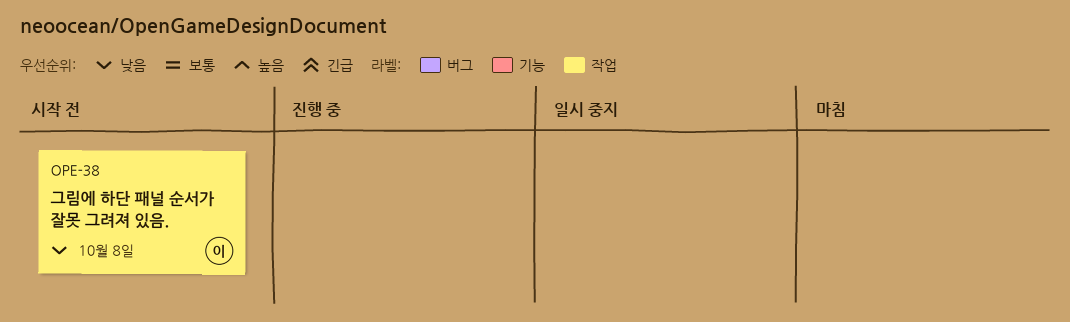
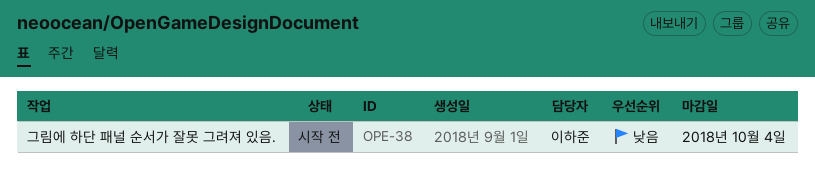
OPE-38, due: Oct 8 -> Oct 4

